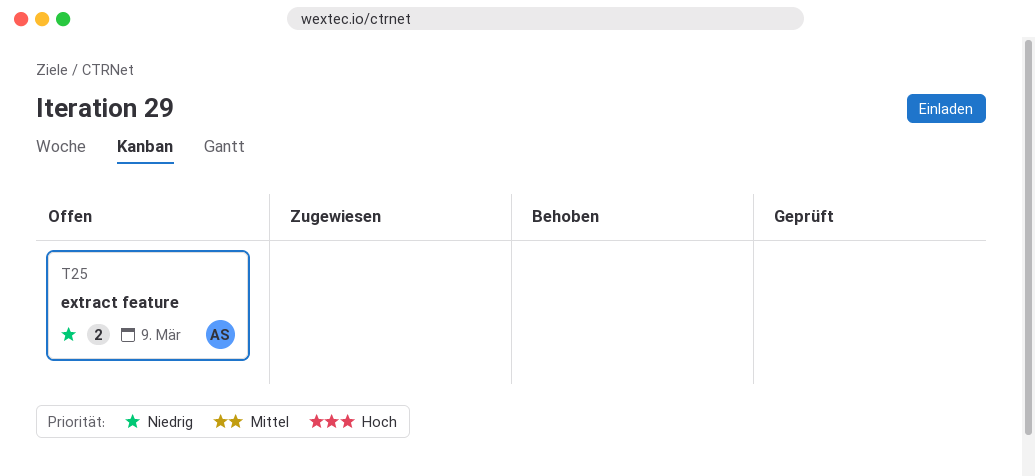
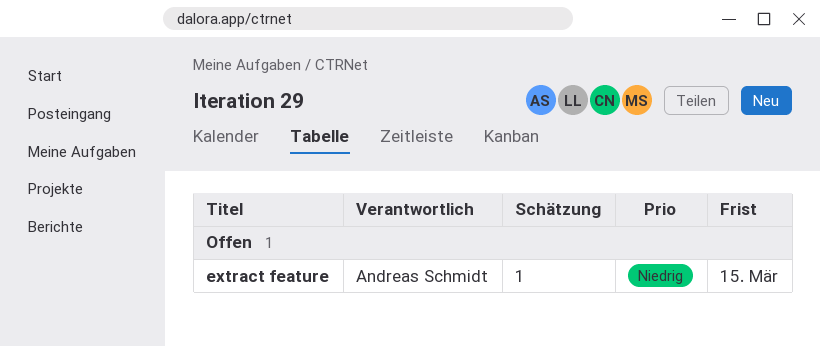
extract feature, estimate: 2 -> 1
extract feature, due: Mar 9 -> Mar 15

